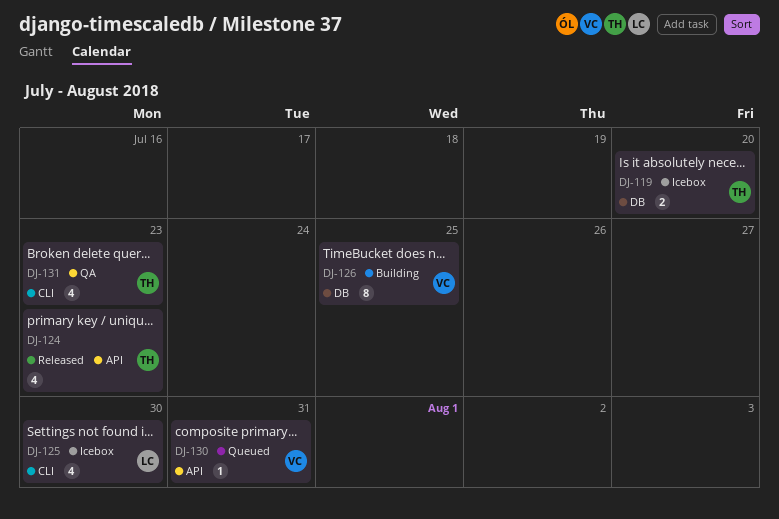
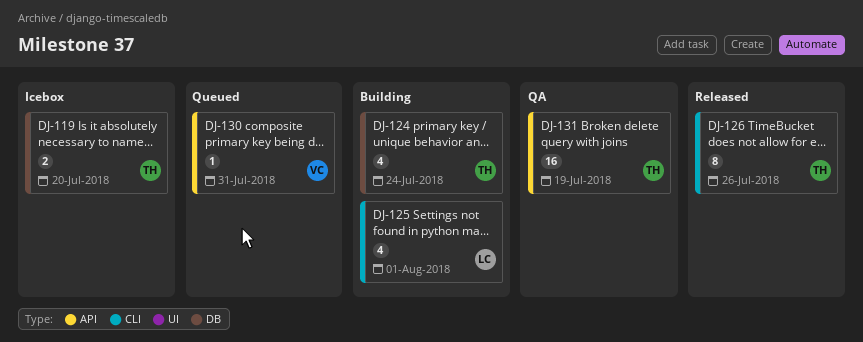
DJ-124, status: Released -> Building
DJ-124, label: API -> DB
DJ-124, due: Jul 23 -> Jul 24
DJ-125, status: Icebox -> Building
DJ-125, due: Jul 30 -> Aug 1
DJ-126, status: Building -> Released
DJ-126, owner: VC -> TH
DJ-126, label: DB -> CLI
DJ-126, due: Jul 25 -> Jul 26
DJ-131, label: CLI -> API
DJ-131, estimate: 4 -> 16
DJ-131, due: Jul 23 -> Jul 19

